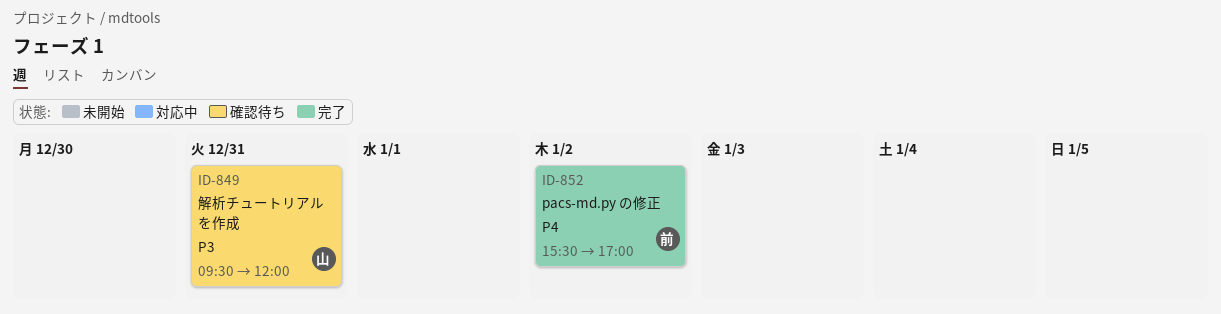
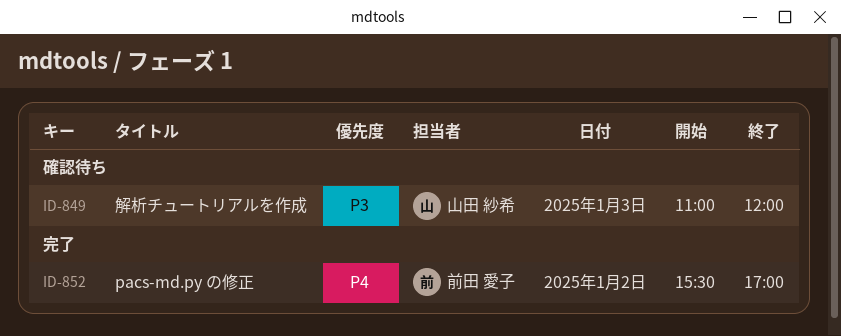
ID-849, day: Dec 31 -> Jan 3
ID-849, begins: 09:30 -> 11:00

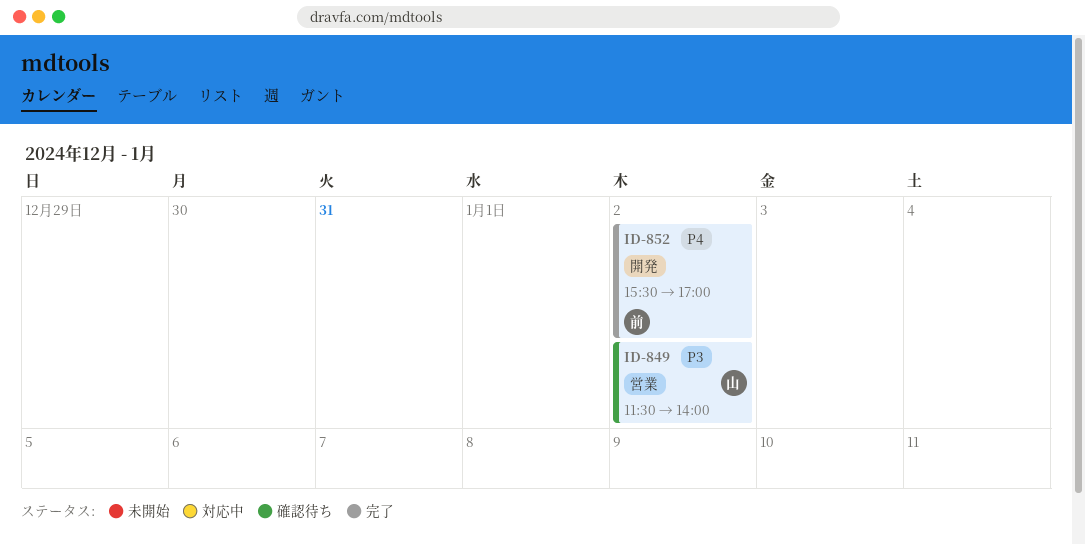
ID-849, day: Jan 3 -> Jan 2
ID-849, begins: 11:00 -> 11:30
ID-849, ends: 12:00 -> 14:00

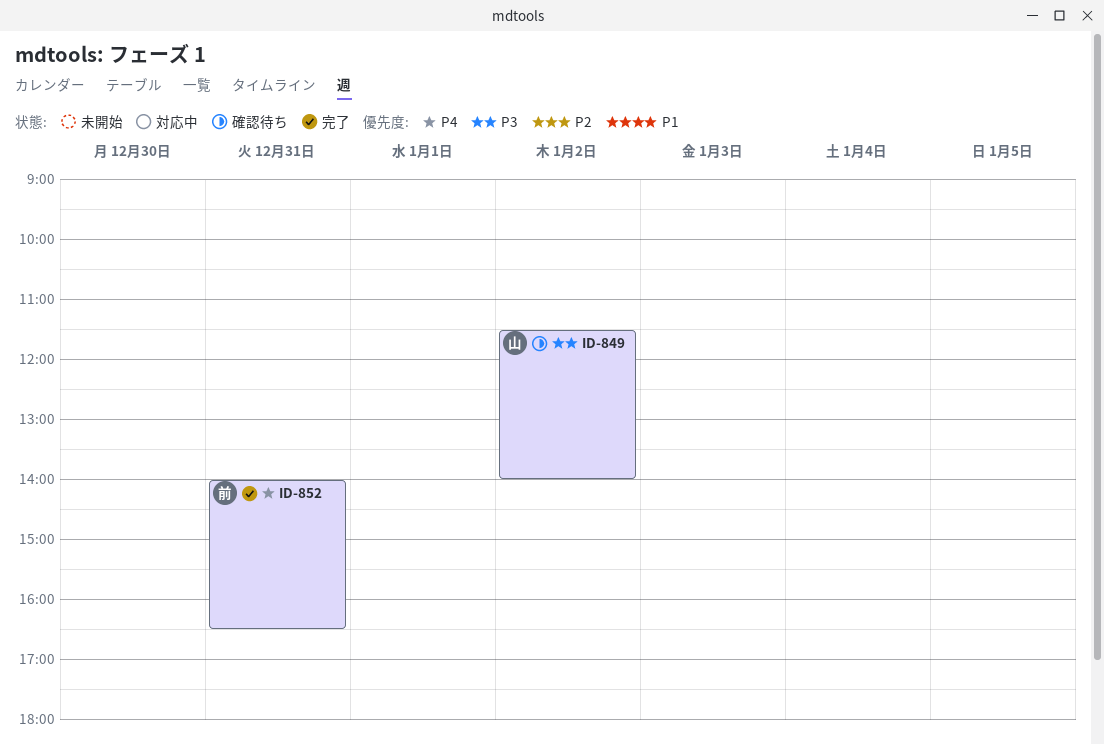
ID-852, day: Jan 2 -> Dec 31
ID-852, begins: 15:30 -> 14:00
ID-852, ends: 17:00 -> 16:30

